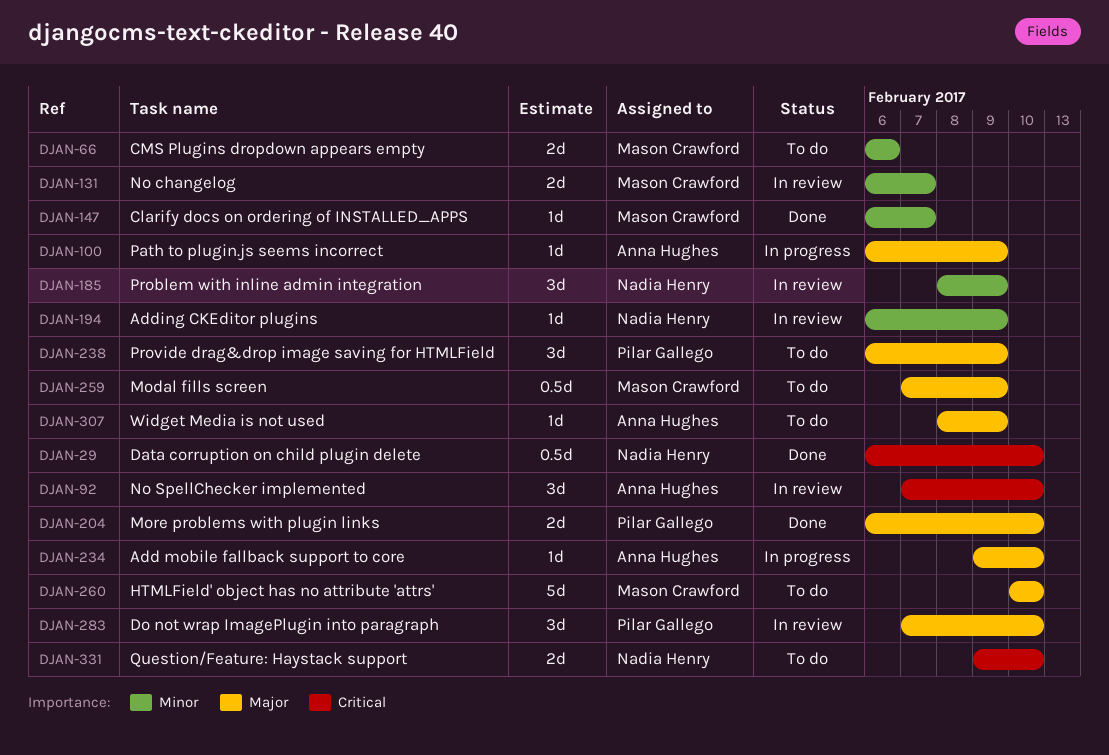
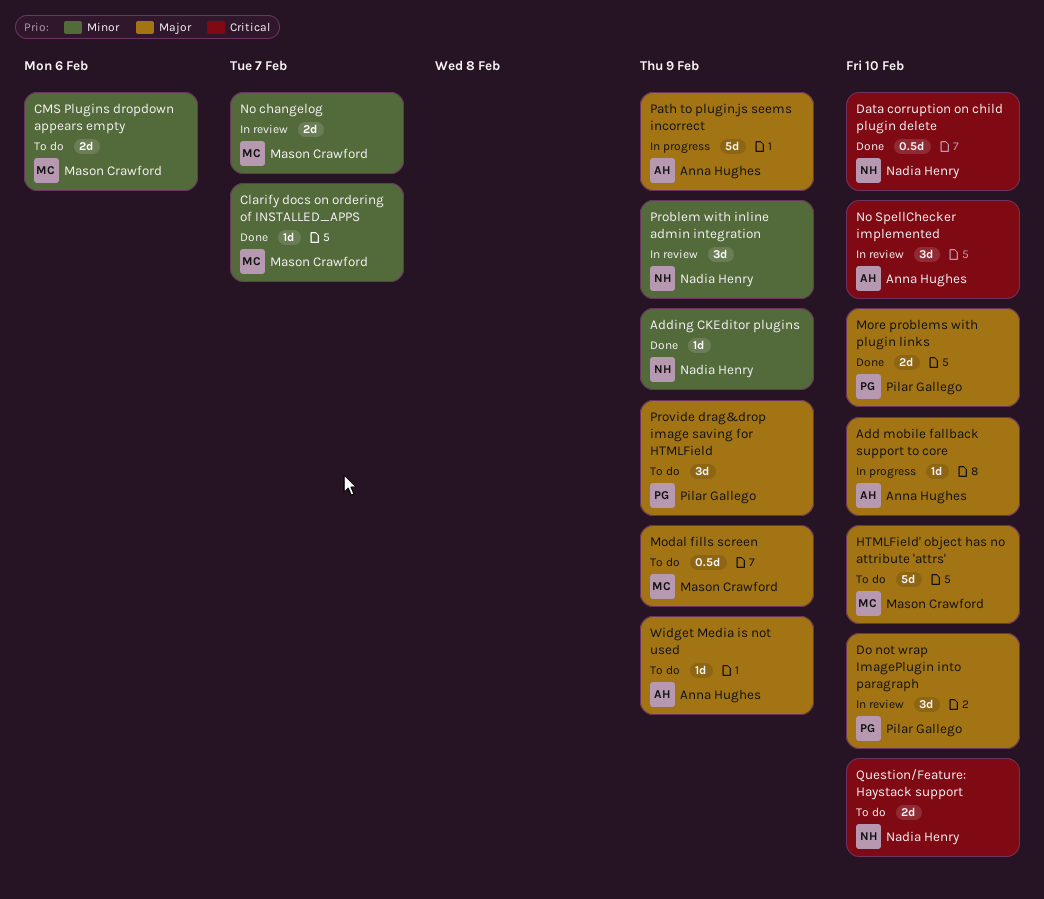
Adding CKEditor plugins, status: In review -> Done
Path to plugin.js seems incorrect, estimate: 1d -> 5d

